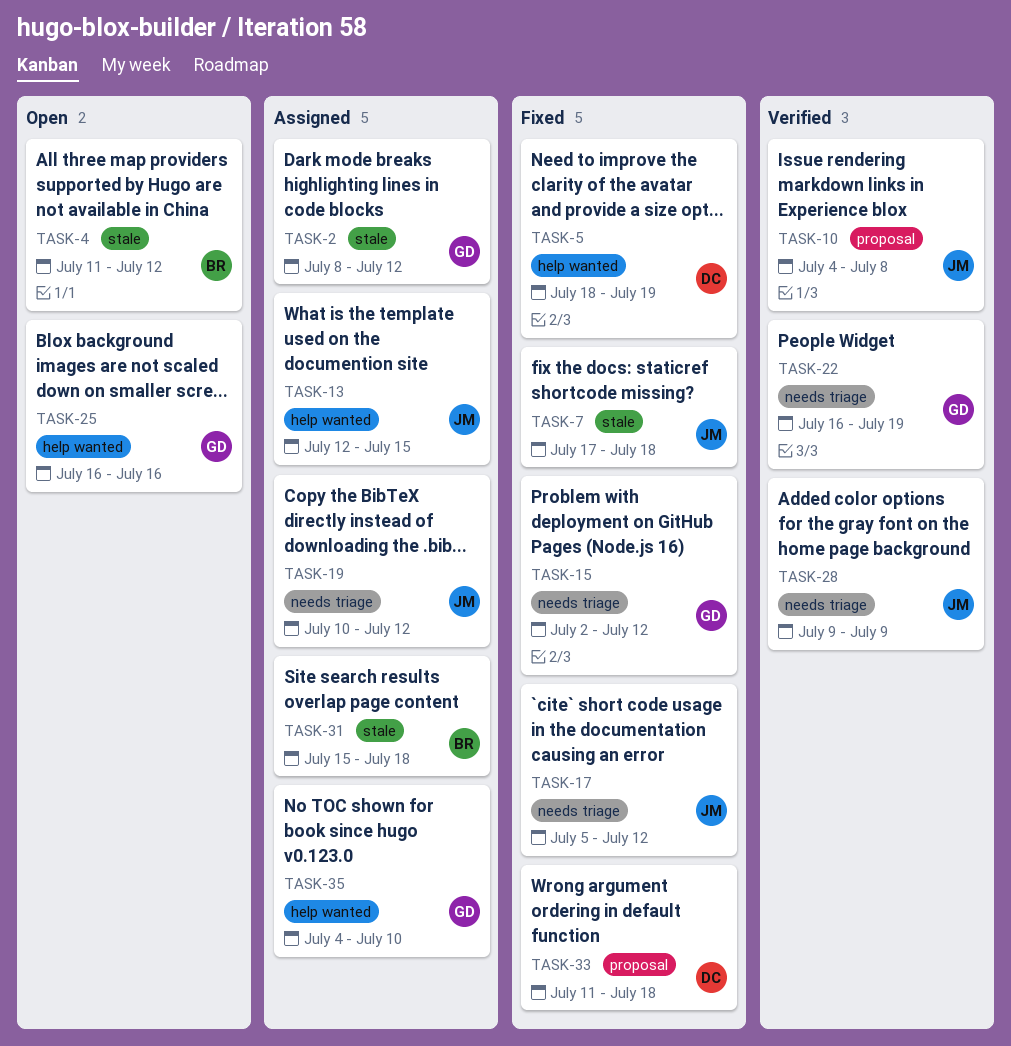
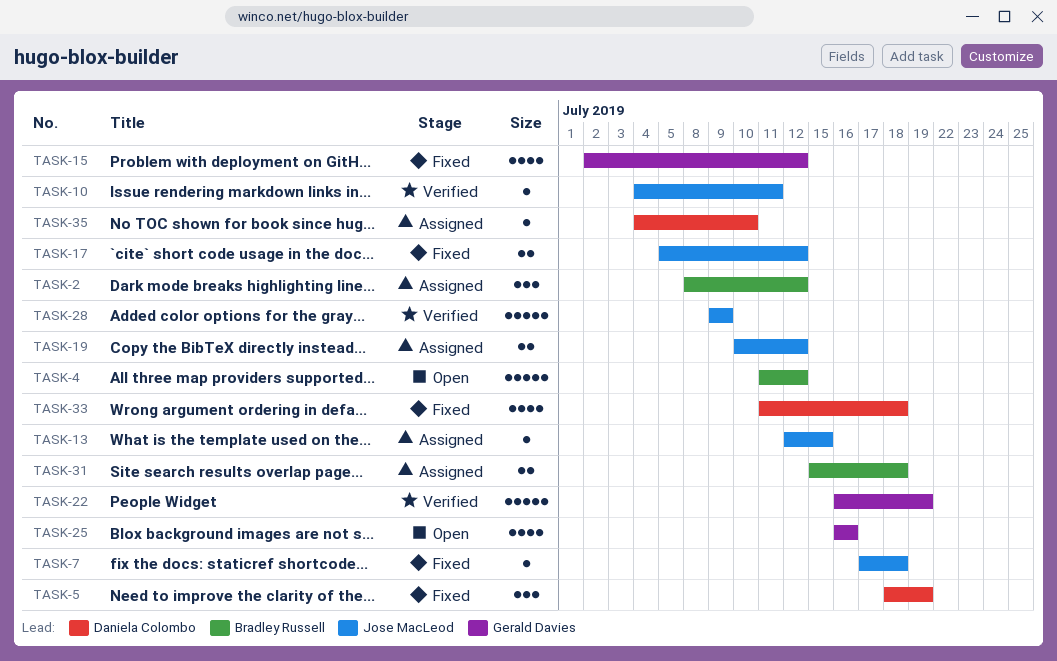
TASK-2, owner: Gerald Davies -> Bradley Russell
TASK-10, due: Jul 8 -> Jul 11
TASK-35, owner: Gerald Davies -> Daniela Colombo

